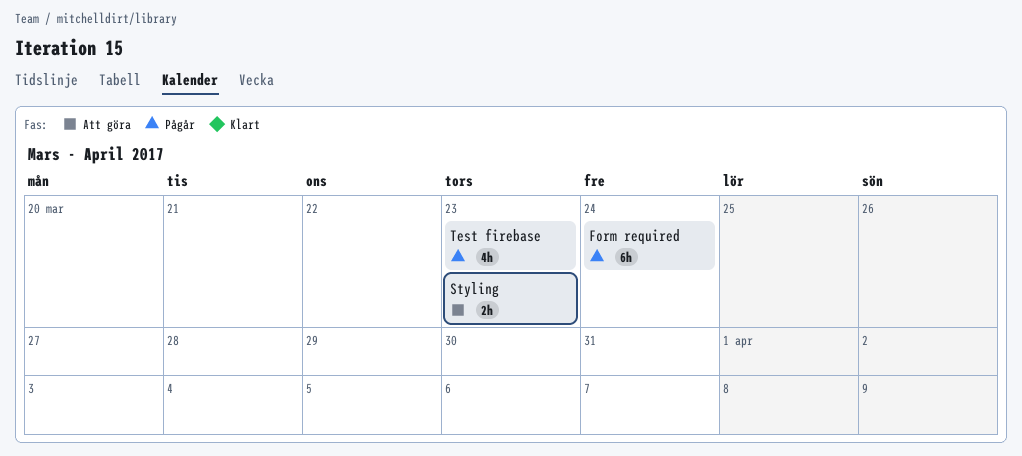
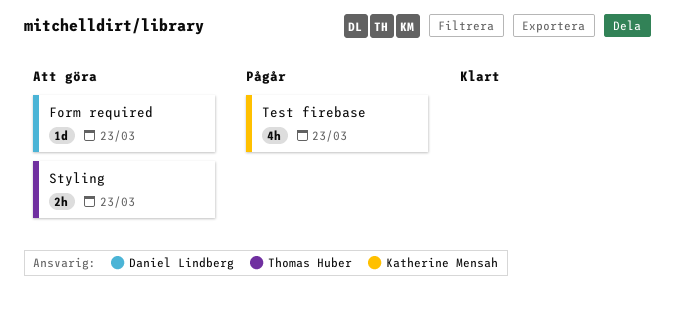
Form required, status: Pågår -> Att göra
Form required, estimate: 6h -> 1d
Form required, due: Mar 24 -> Mar 23

